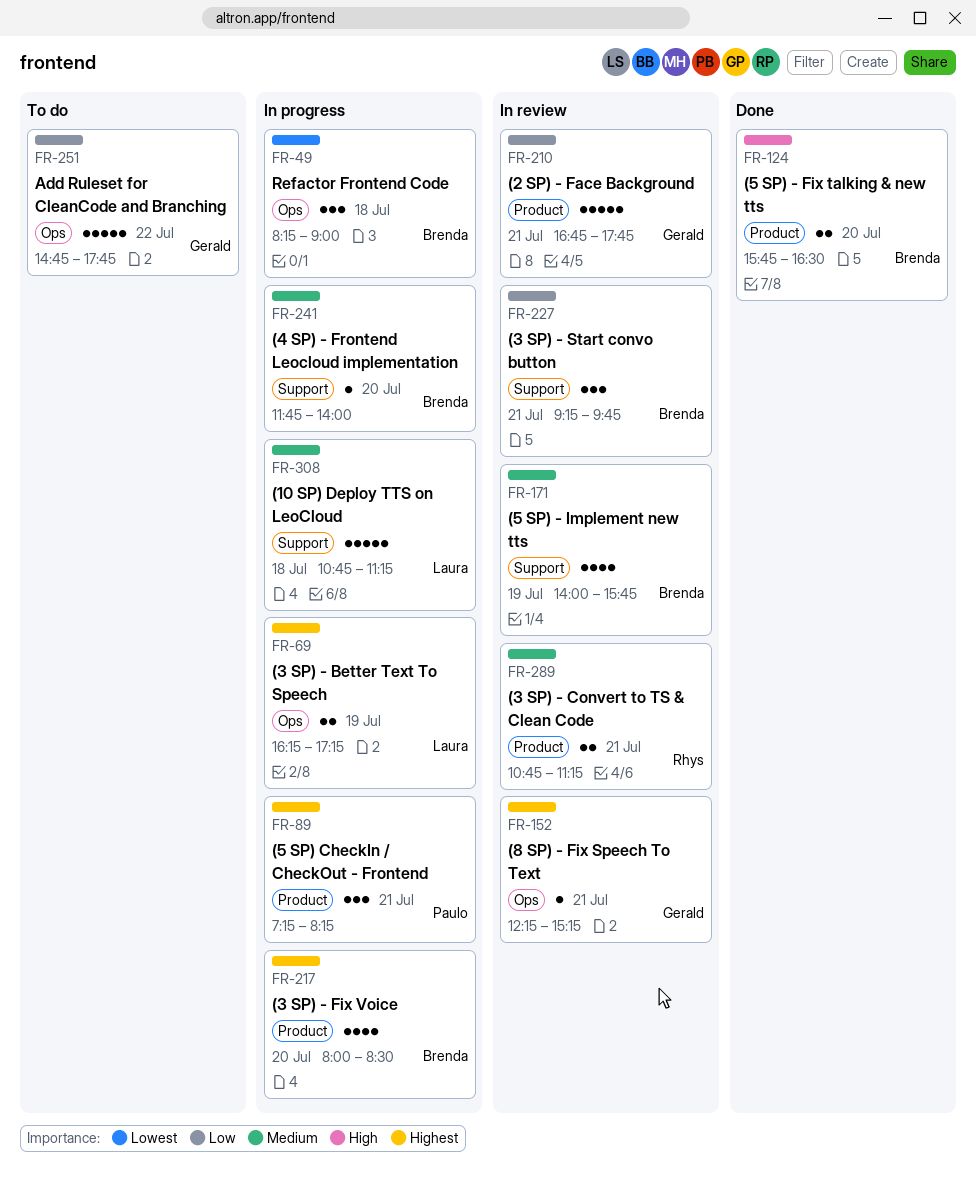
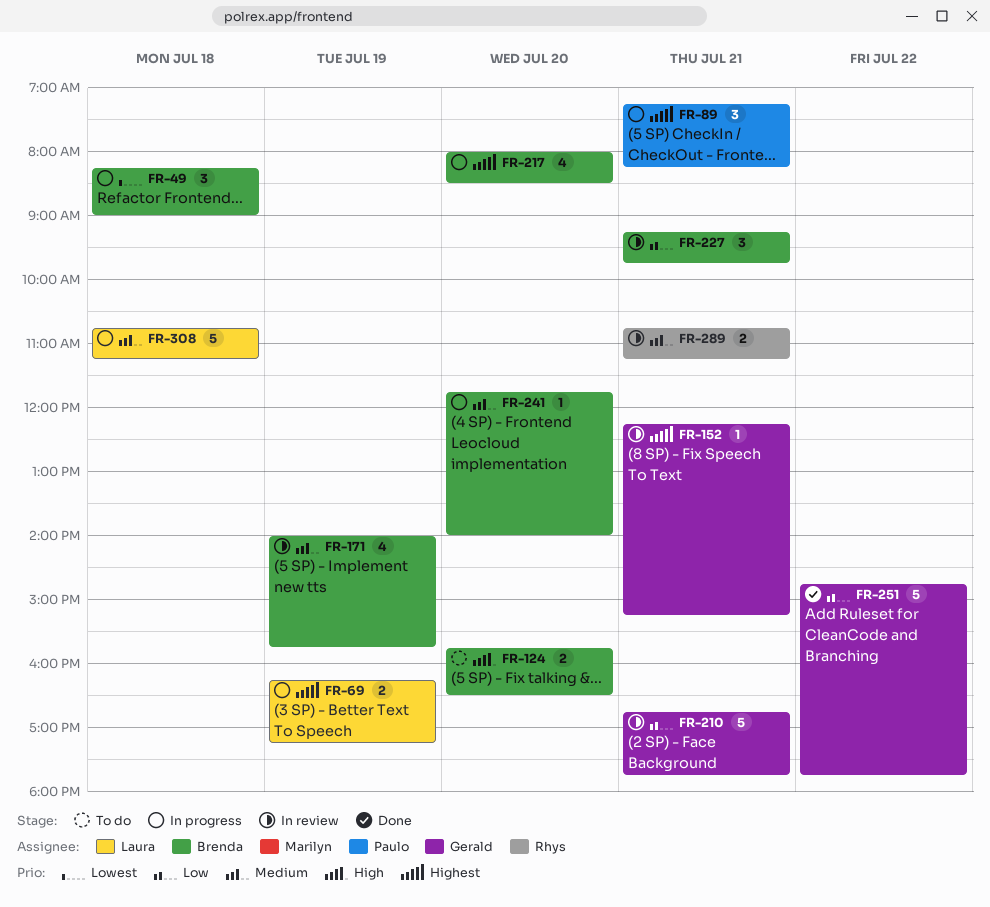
FR-124, status: Done -> To do
FR-251, status: To do -> Done

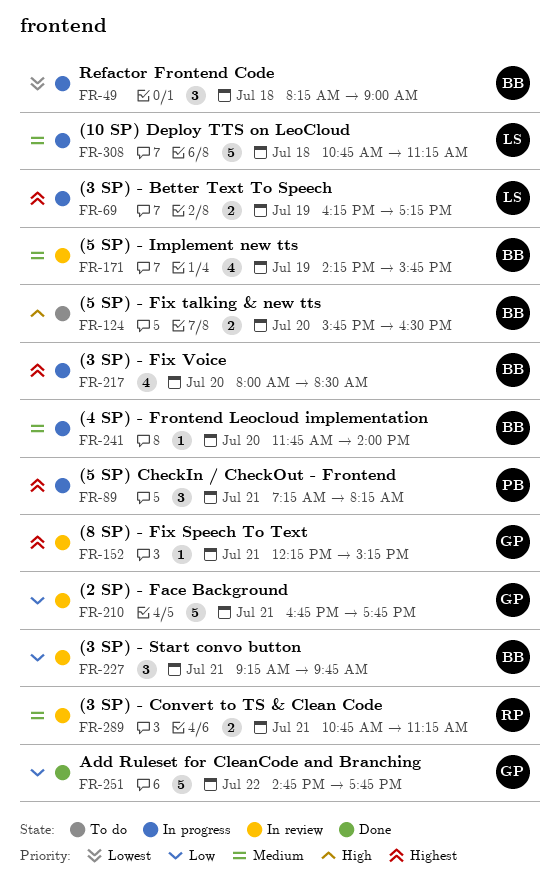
FR-171, begins: 14:00 -> 14:15

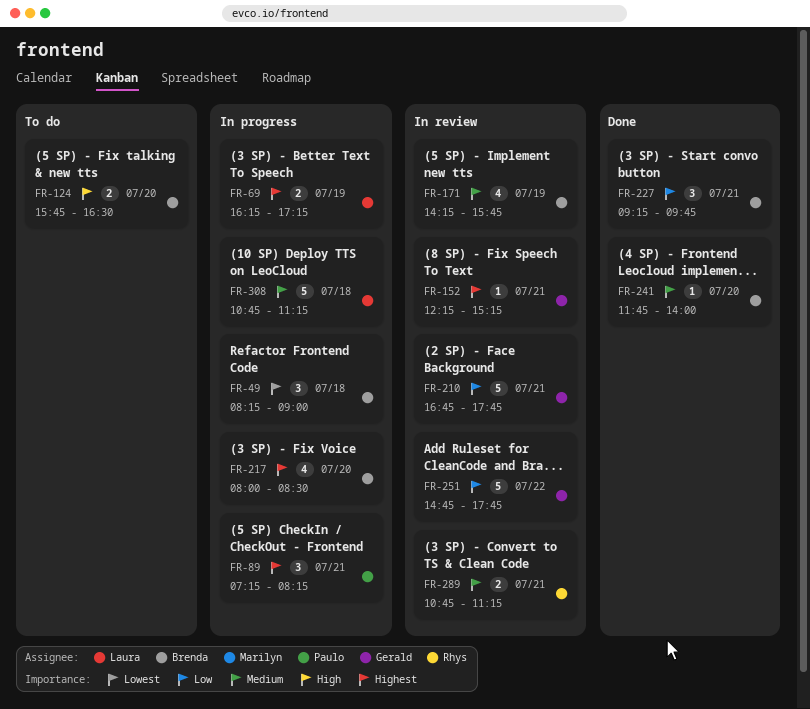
FR-227, status: In review -> Done
FR-241, status: In progress -> Done
FR-251, status: Done -> In review

